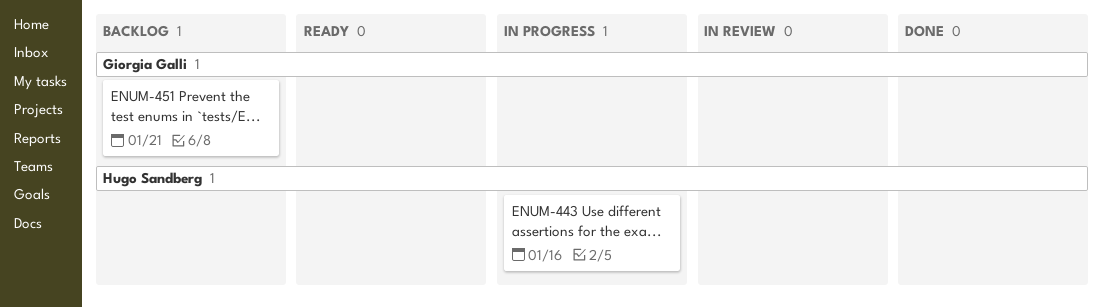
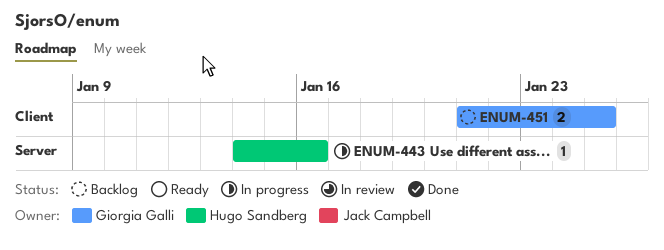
ENUM-451, due: Jan 21 -> Jan 25

